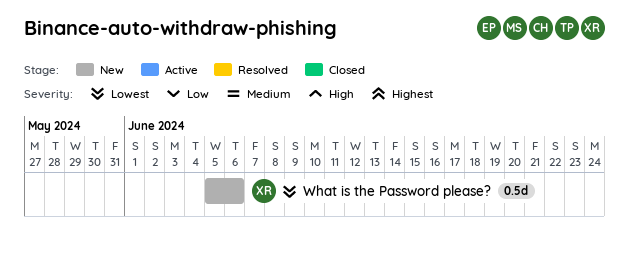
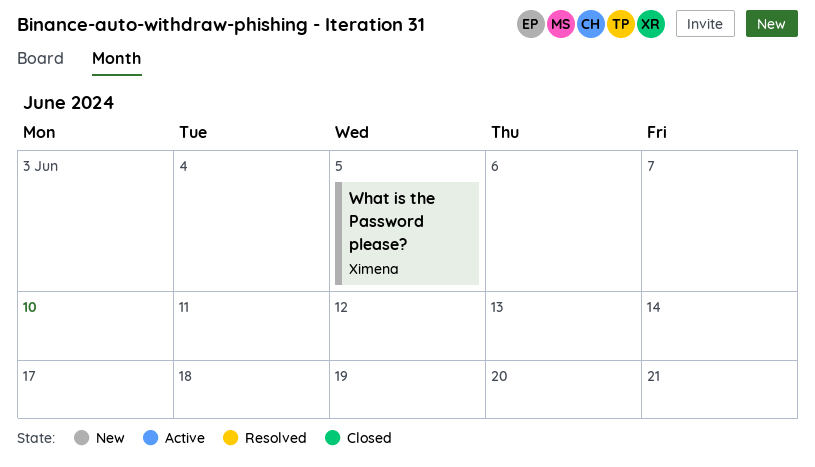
What is the Password please?, due: Jun 6 -> Jun 5

